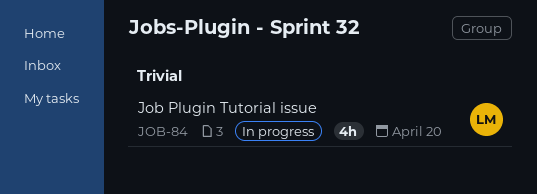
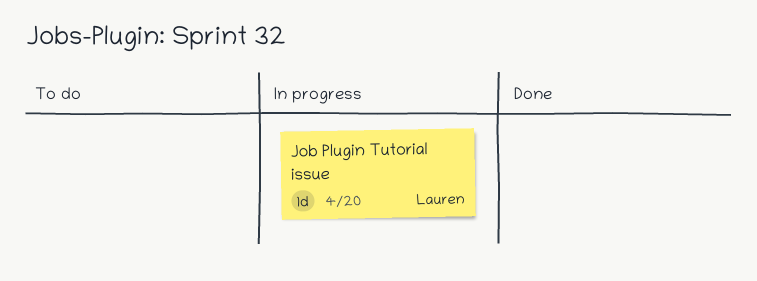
Job Plugin Tutorial issue, estimate: 4h -> 1d

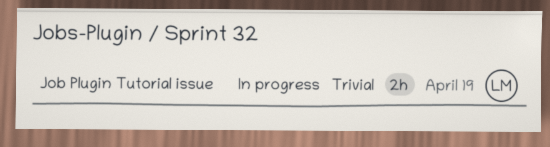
Job Plugin Tutorial issue, estimate: 1d -> 2h
Job Plugin Tutorial issue, due: Apr 20 -> Apr 19

